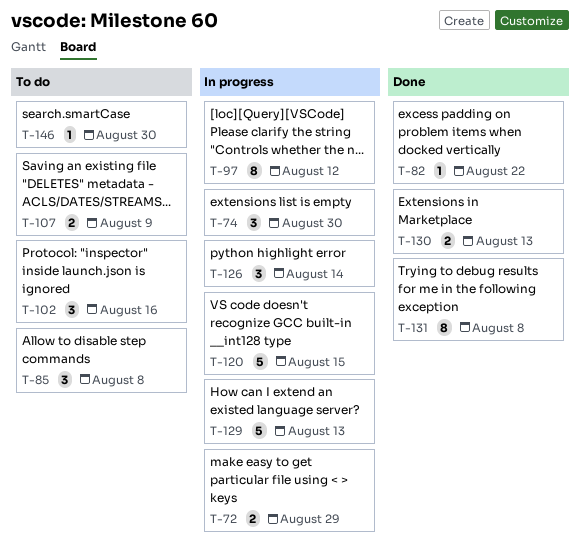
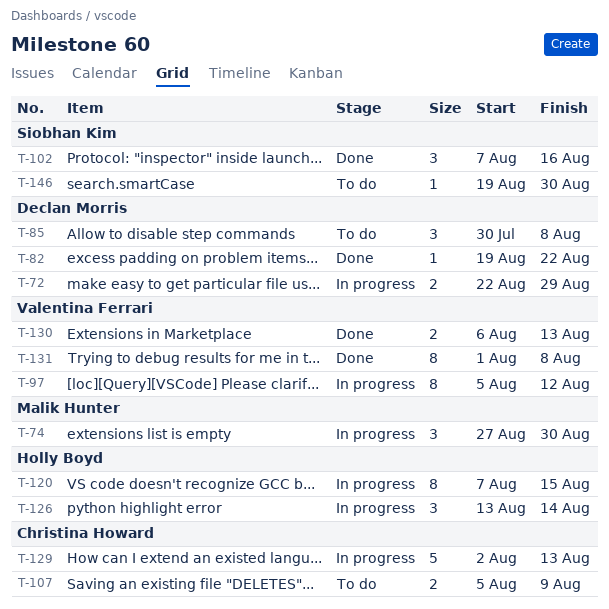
T-102, status: To do -> Done
T-120, estimate: 5 -> 8

